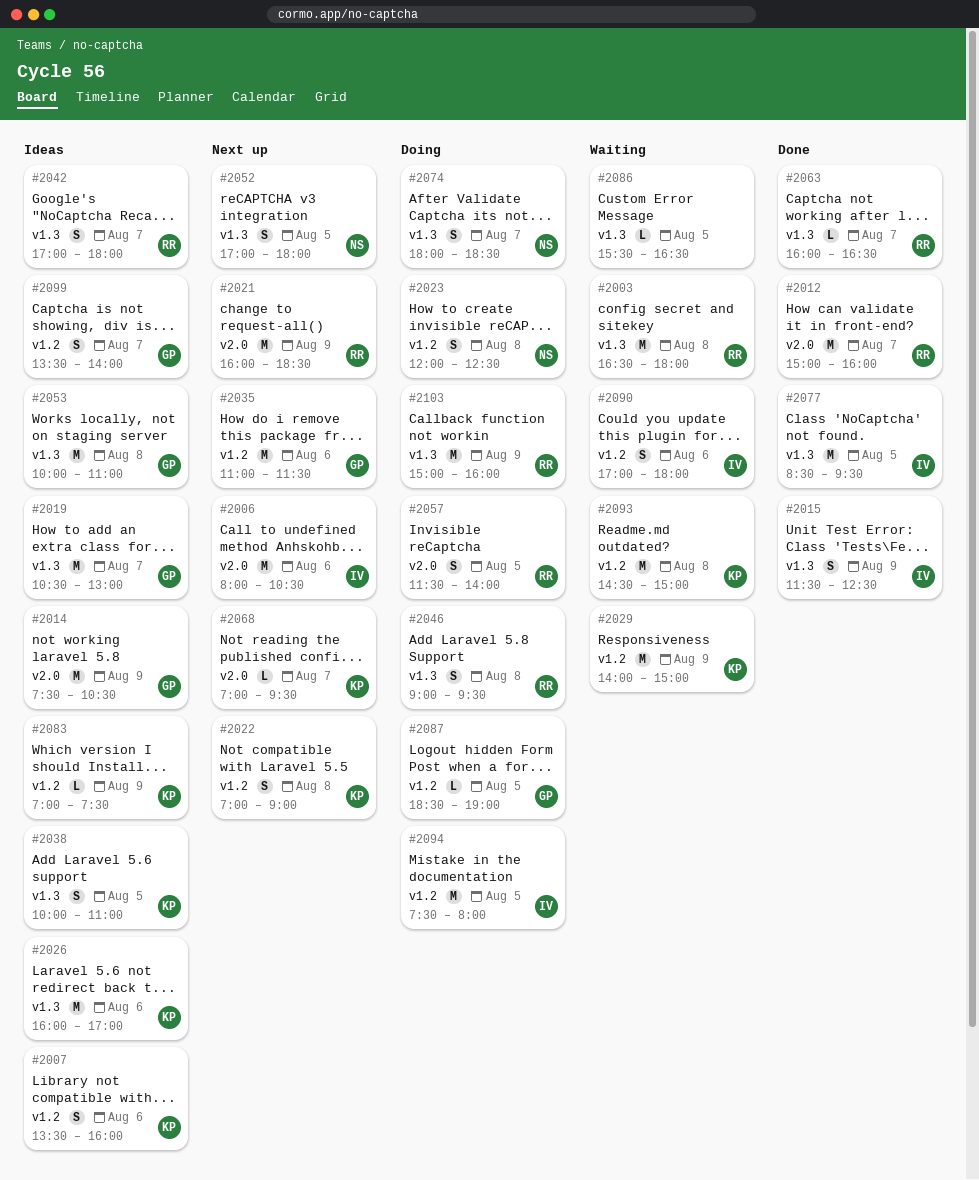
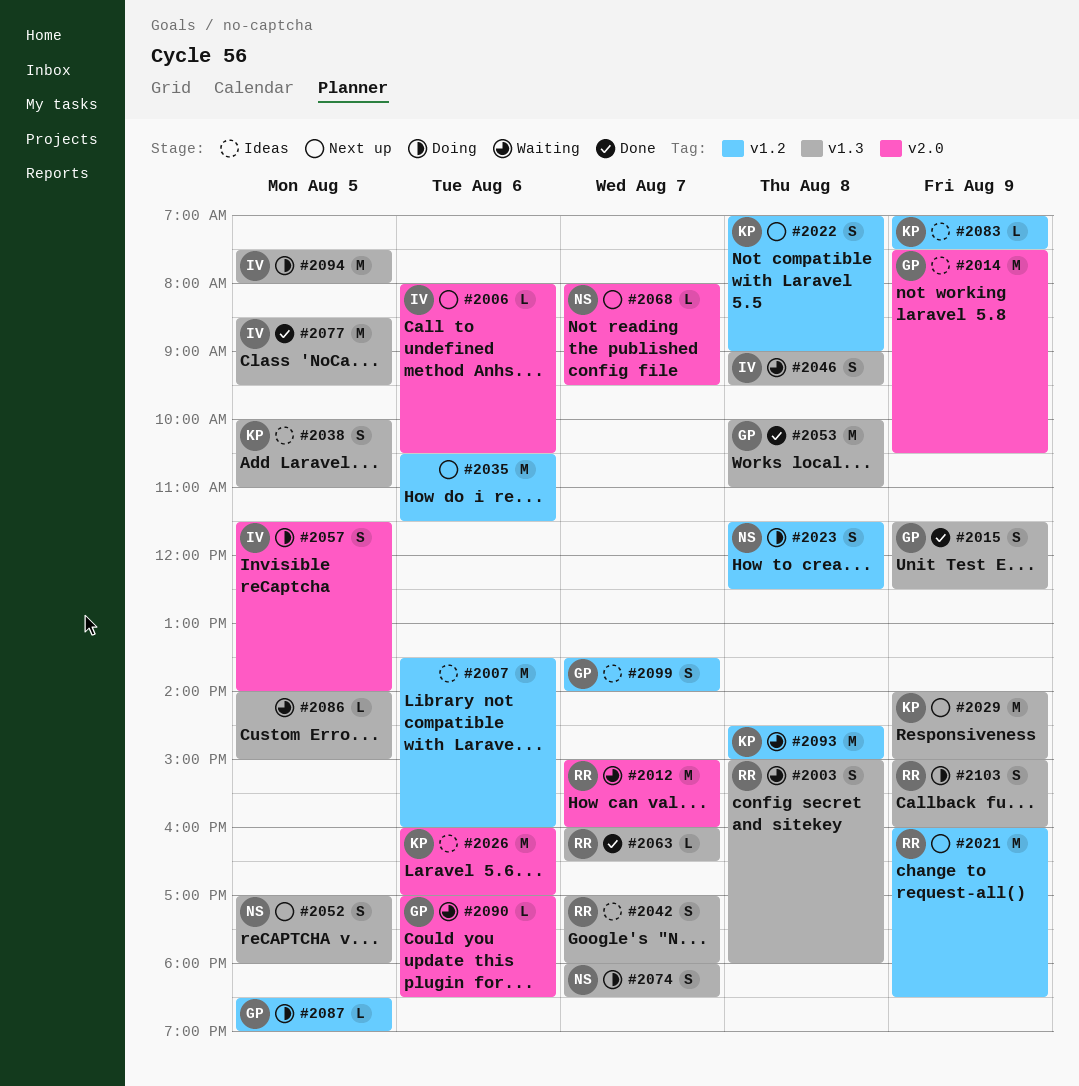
#2003, estimate: M -> S
#2003, begins: 16:30 -> 15:00
#2006, estimate: M -> L
#2007, owner: KP -> none
#2007, estimate: S -> M
#2012, status: Done -> Waiting
#2015, owner: IV -> GP
#2019: present -> none
#2021, label: v2.0 -> v1.2
#2023, begins: 12:00 -> 11:30
#2026, label: v1.3 -> v2.0
#2029, status: Waiting -> Next up
#2029, label: v1.2 -> v1.3
#2035, owner: GP -> none
#2035, begins: 11:00 -> 10:30
#2046, status: Doing -> Waiting
#2046, owner: RR -> IV
#2053, status: Ideas -> Done
#2057, owner: RR -> IV
#2068, owner: KP -> NS
#2068, begins: 07:00 -> 08:00
#2086, begins: 15:30 -> 14:00
#2086, ends: 16:30 -> 15:00
#2090, owner: IV -> GP
#2090, label: v1.2 -> v2.0
#2090, estimate: S -> L
#2090, ends: 18:00 -> 18:30
#2094, label: v1.2 -> v1.3
#2103, estimate: M -> S

